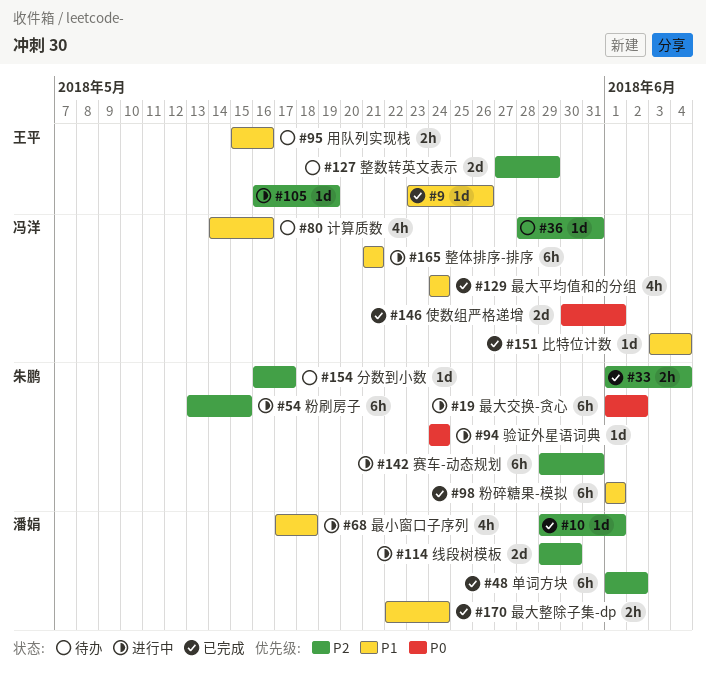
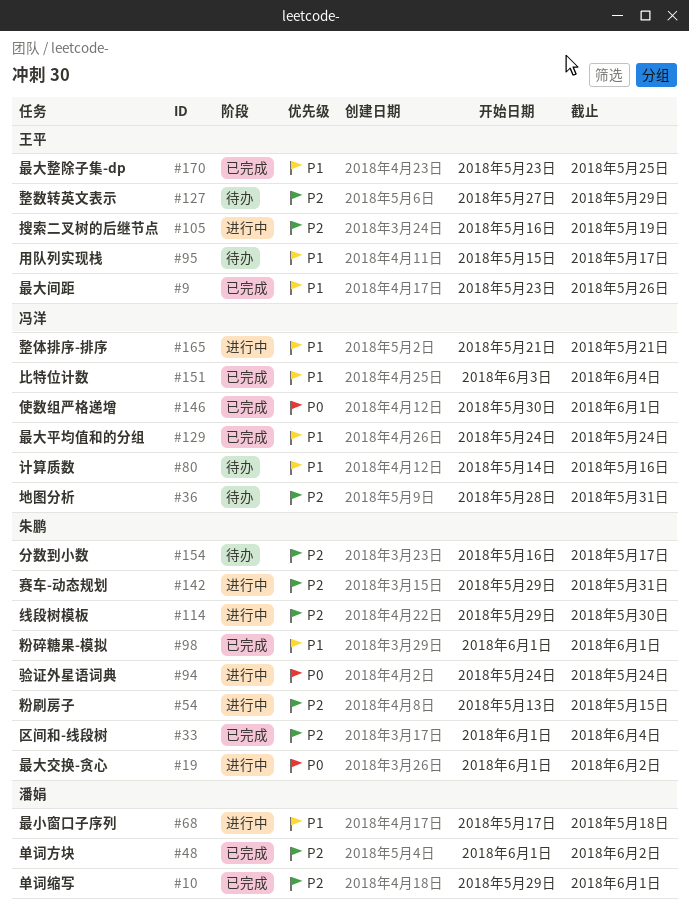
#95, due: May 16 -> May 17
#114, owner: 潘娟 -> 朱鹏
#170, owner: 潘娟 -> 王平
#170, start: May 22 -> May 23
#170, due: May 24 -> May 25

